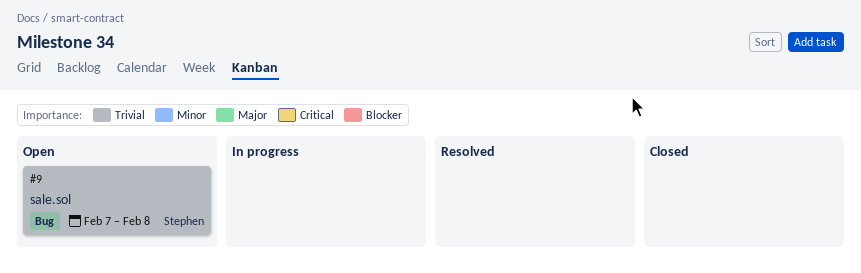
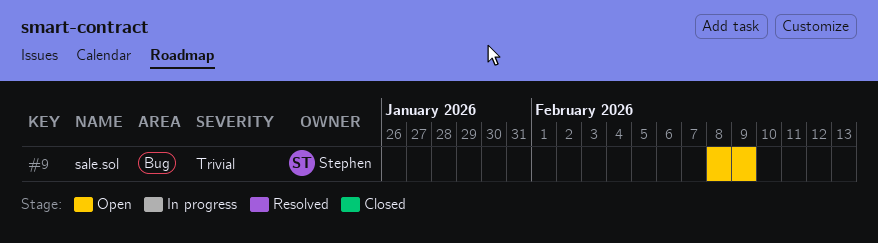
#9, start: Feb 7 -> Feb 8
#9, due: Feb 8 -> Feb 9

